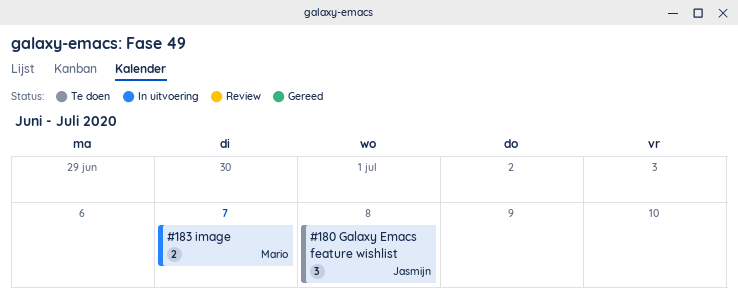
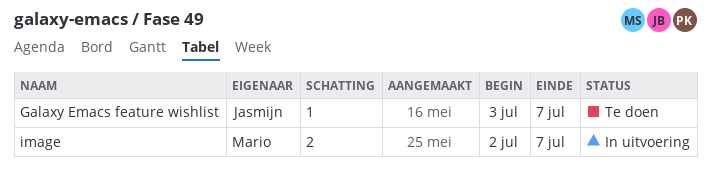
Galaxy Emacs feature wishlist, estimate: 3 -> 1
Galaxy Emacs feature wishlist, due: Jul 8 -> Jul 7

